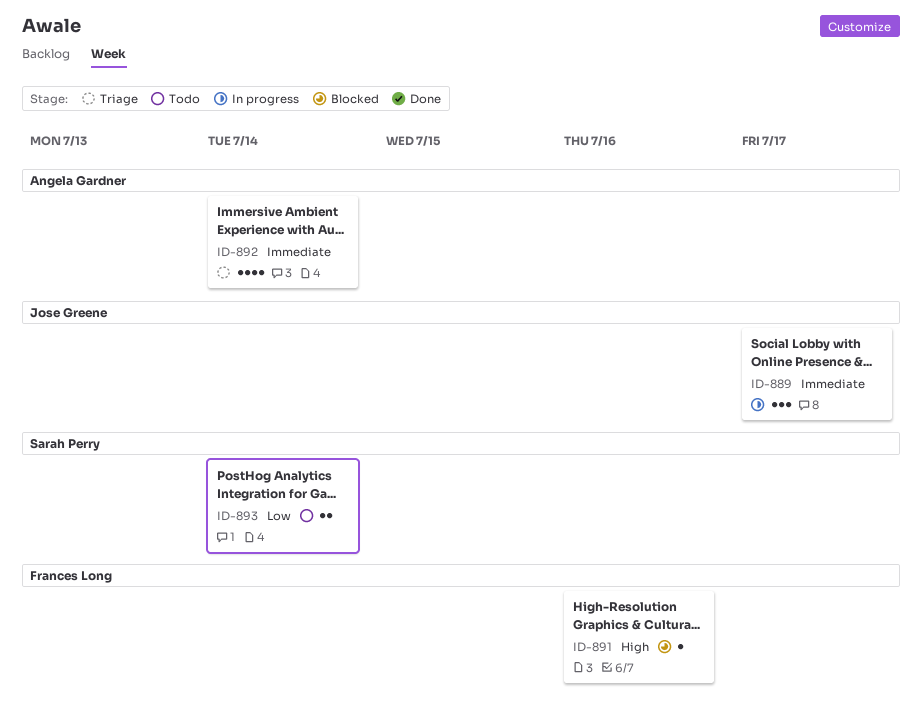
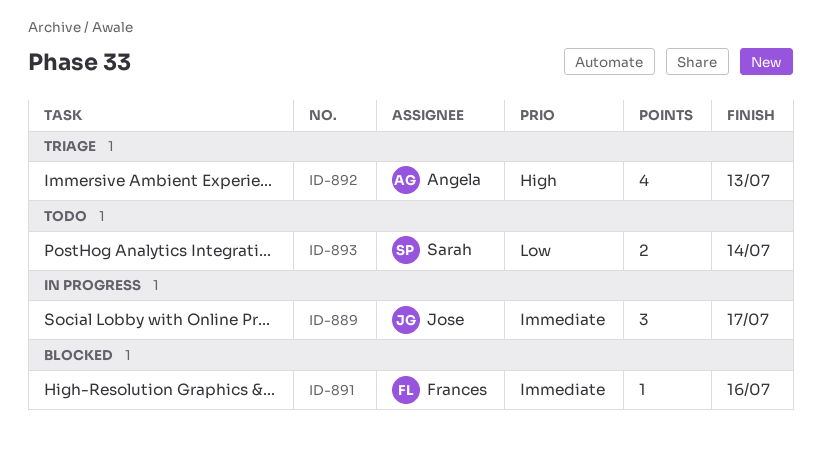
ID-891, priority: High -> Immediate
ID-892, priority: Immediate -> High
ID-892, due: Jul 14 -> Jul 13

